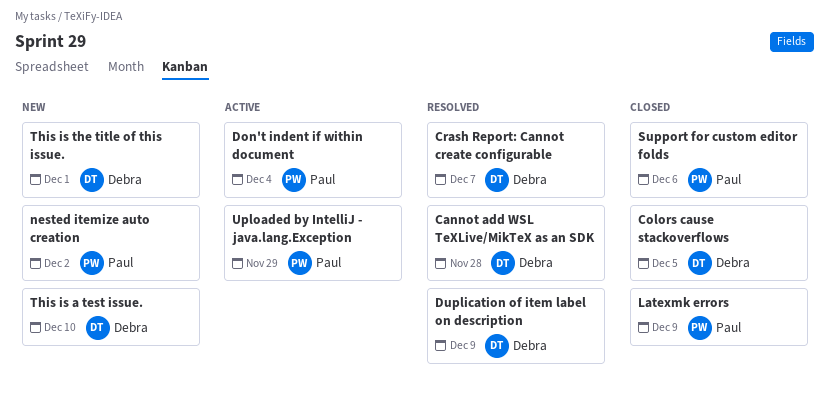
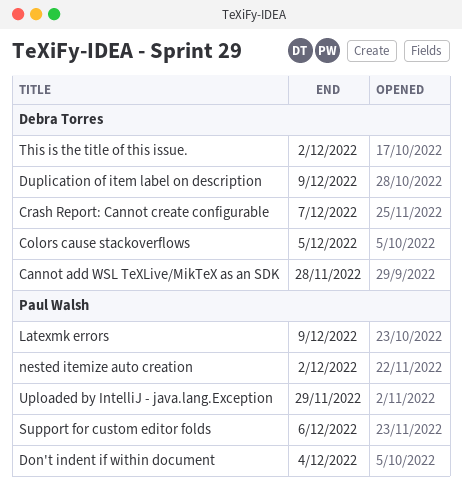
This is a test issue.: present -> none
This is the title of this issue., due: Dec 1 -> Dec 2

